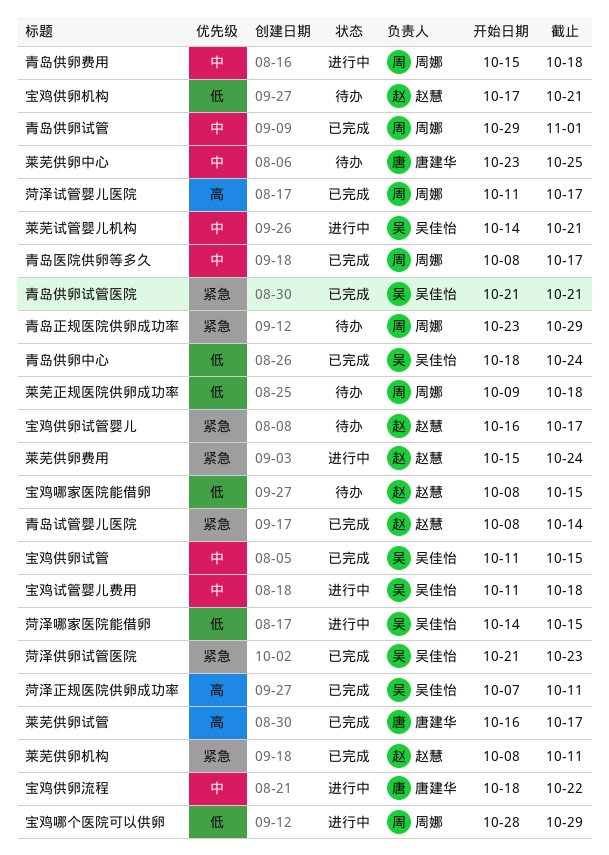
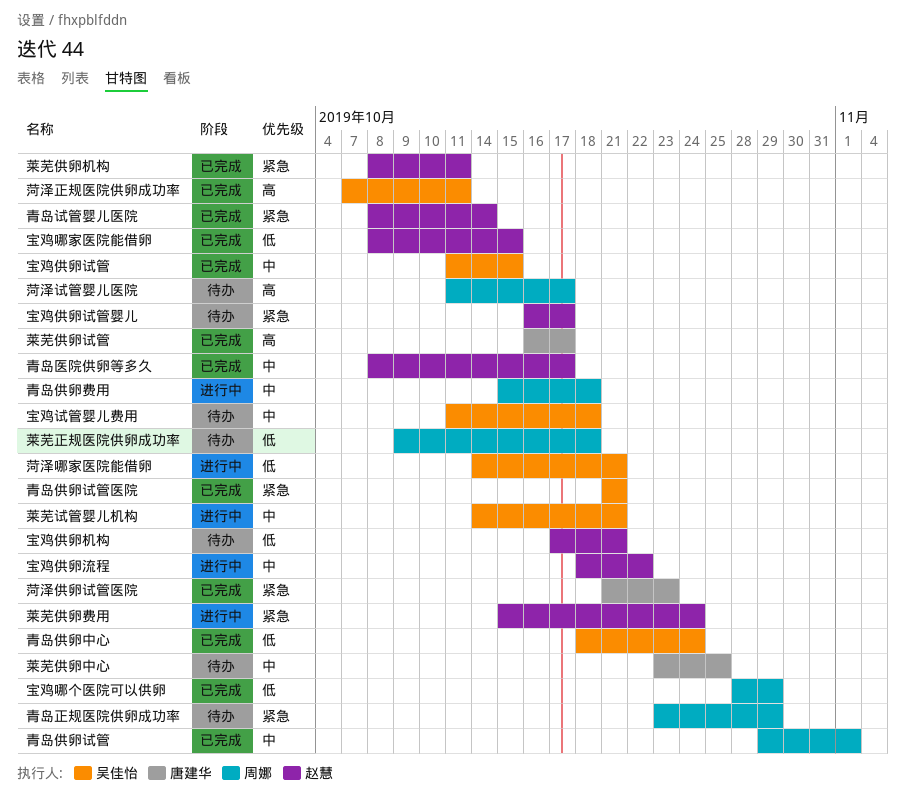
宝鸡供卵流程, owner: 唐建华 -> 赵慧
宝鸡哪个医院可以供卵, status: 进行中 -> 已完成
宝鸡哪家医院能借卵, status: 待办 -> 已完成
宝鸡试管婴儿费用, status: 进行中 -> 待办
菏泽供卵试管医院, owner: 吴佳怡 -> 唐建华
菏泽哪家医院能借卵, due: Oct 15 -> Oct 21
菏泽试管婴儿医院, status: 已完成 -> 待办
青岛医院供卵等多久, owner: 周娜 -> 赵慧

